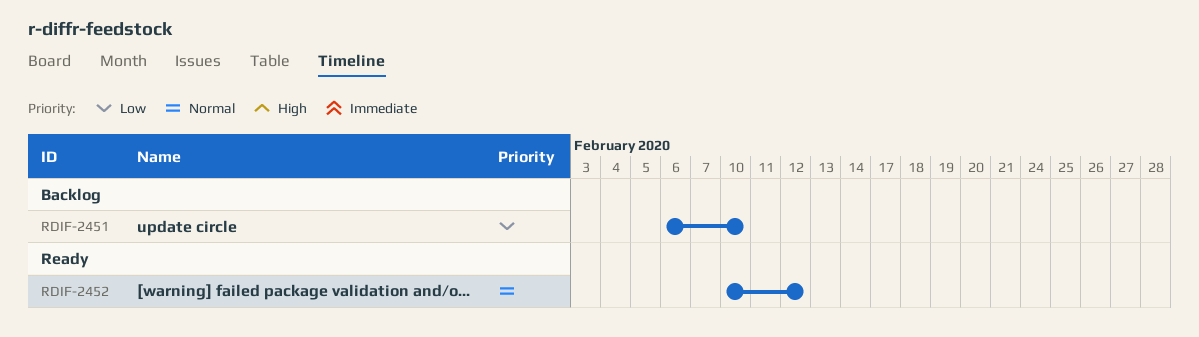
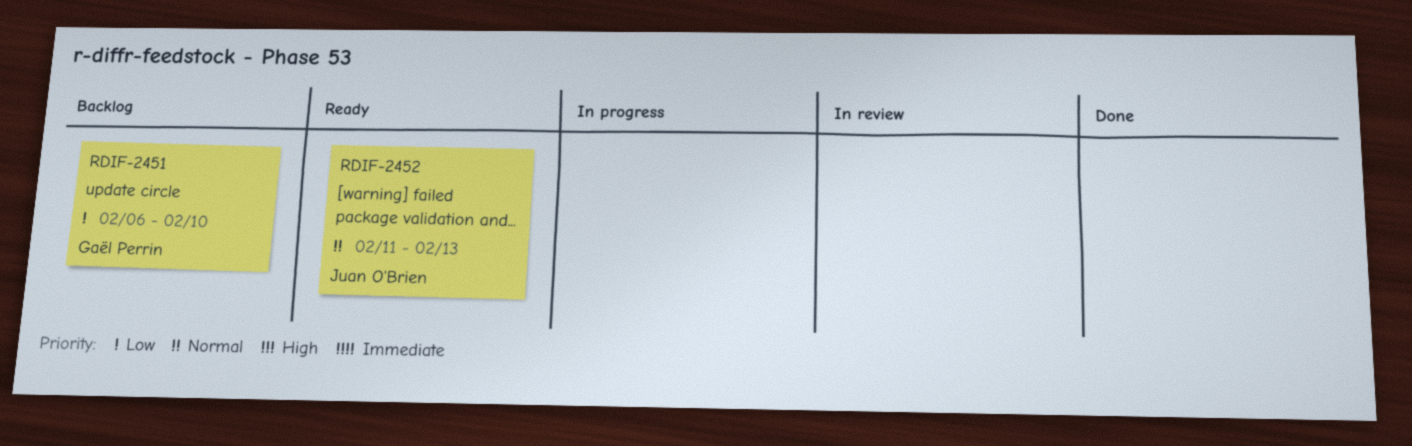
RDIF-2452, start: Feb 10 -> Feb 11
RDIF-2452, due: Feb 12 -> Feb 13

